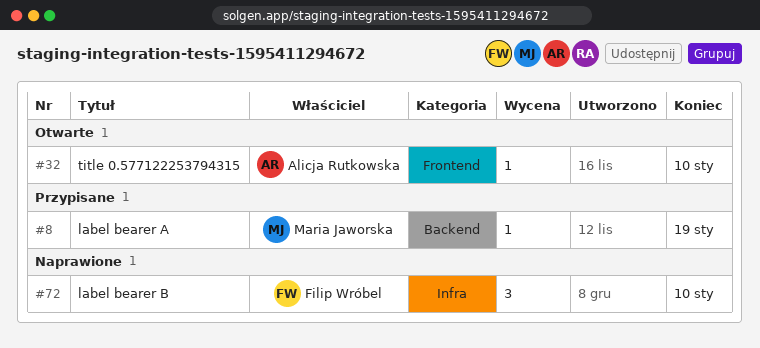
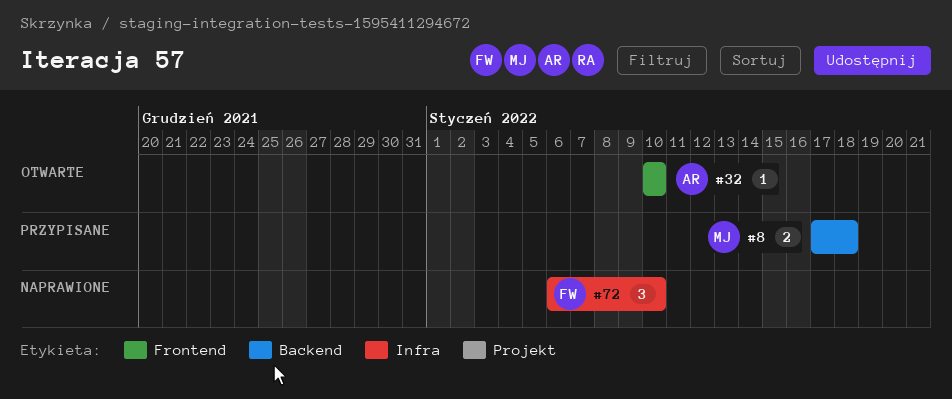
#8, estimate: 1 -> 2
#8, due: Jan 19 -> Jan 18

